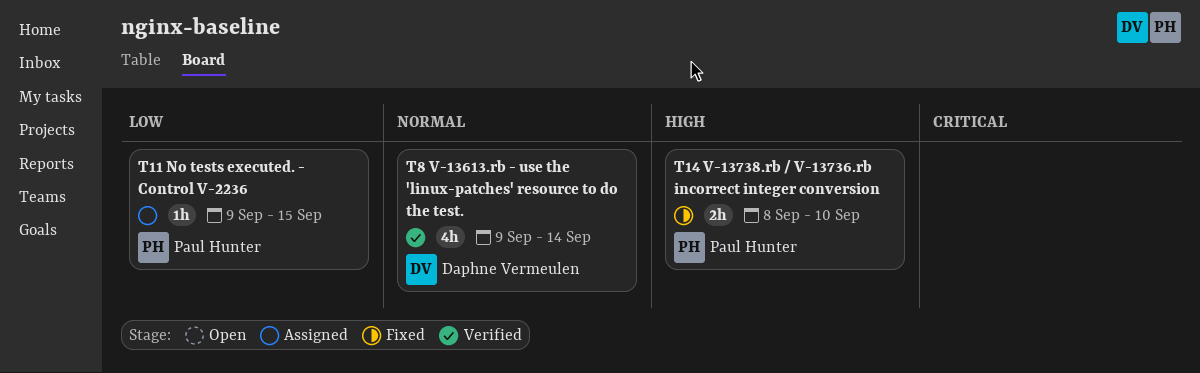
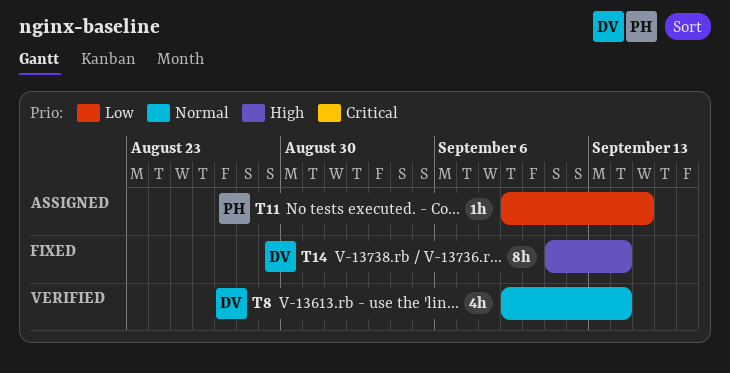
T14, owner: Paul Hunter -> Daphne Vermeulen
T14, estimate: 2h -> 8h
T14, start: Sep 8 -> Sep 11
T14, due: Sep 10 -> Sep 14

